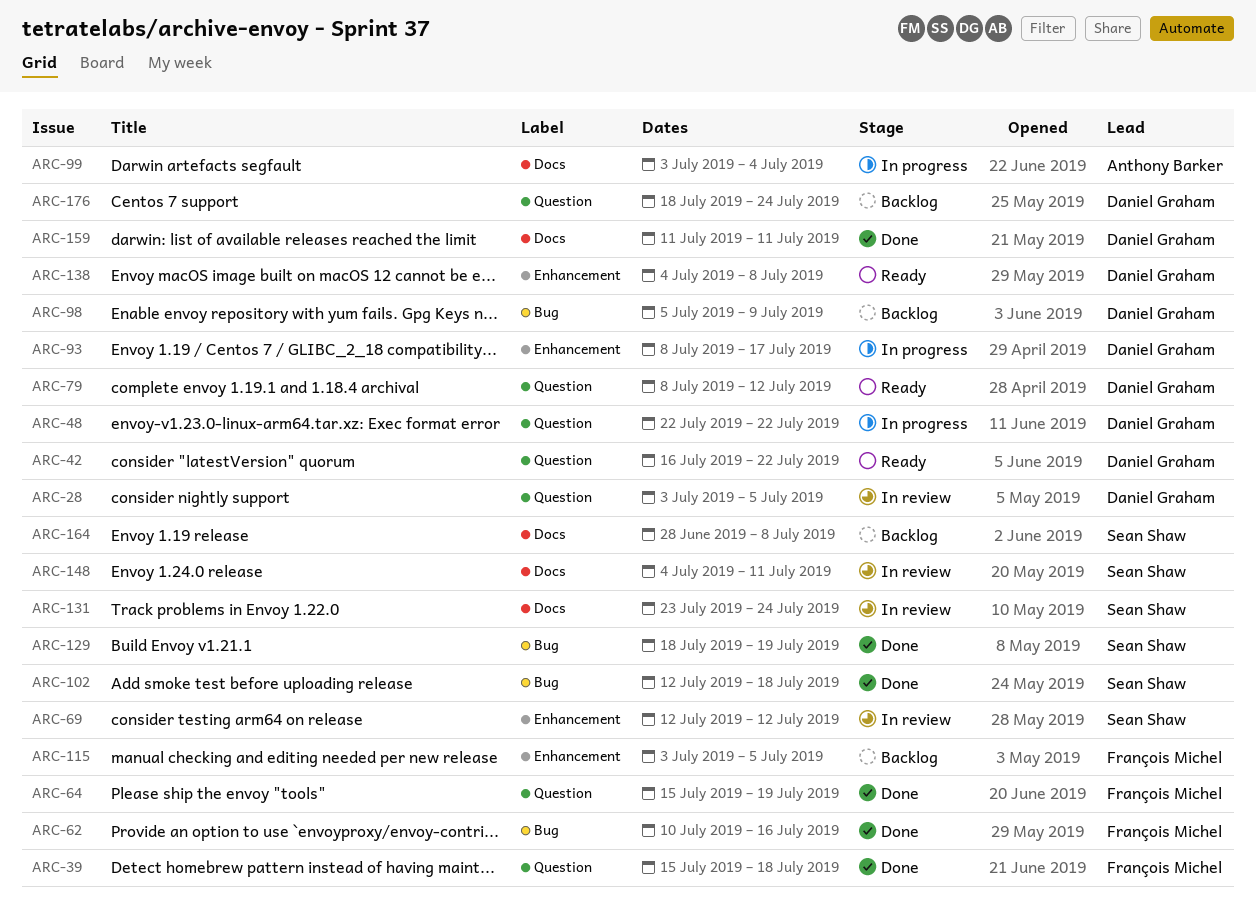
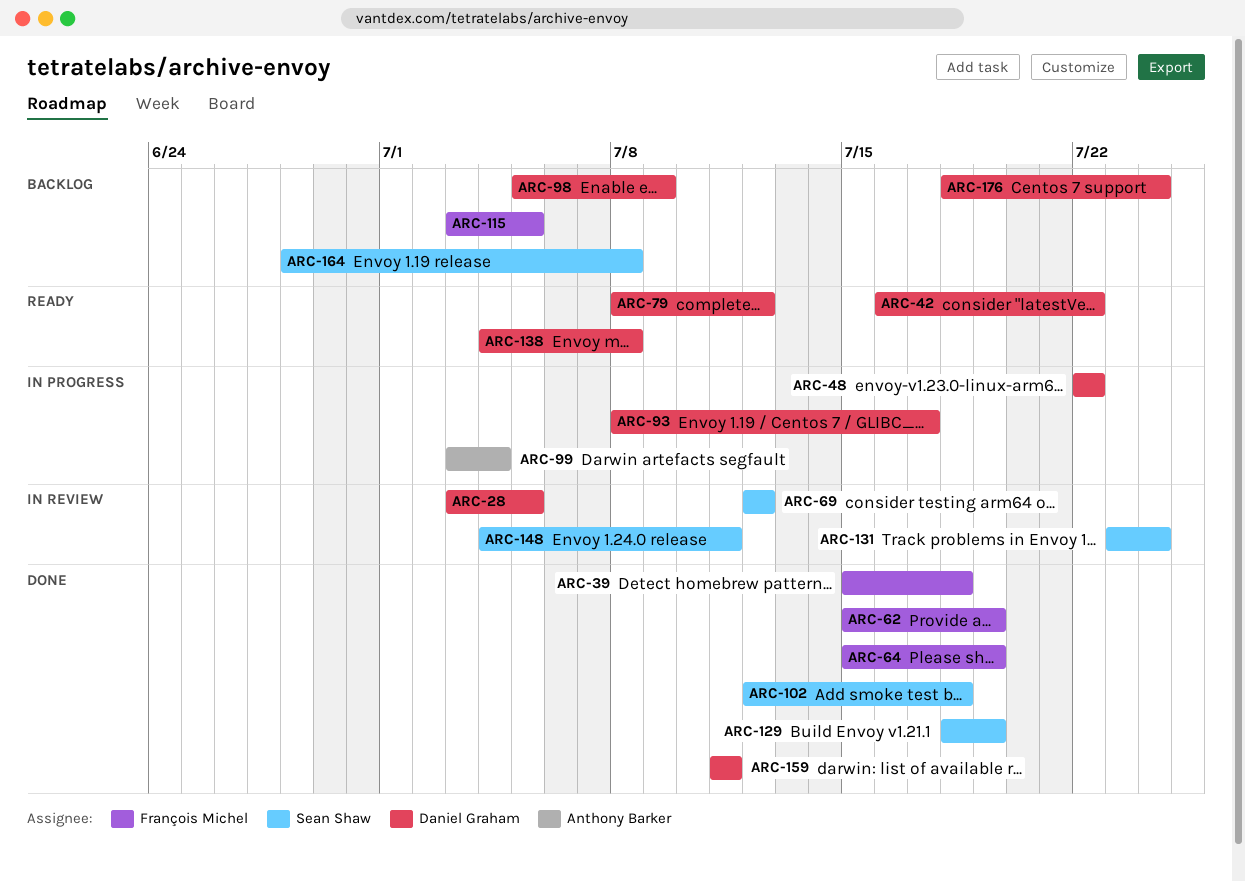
ARC-62, start: Jul 10 -> Jul 15
ARC-62, due: Jul 16 -> Jul 19

